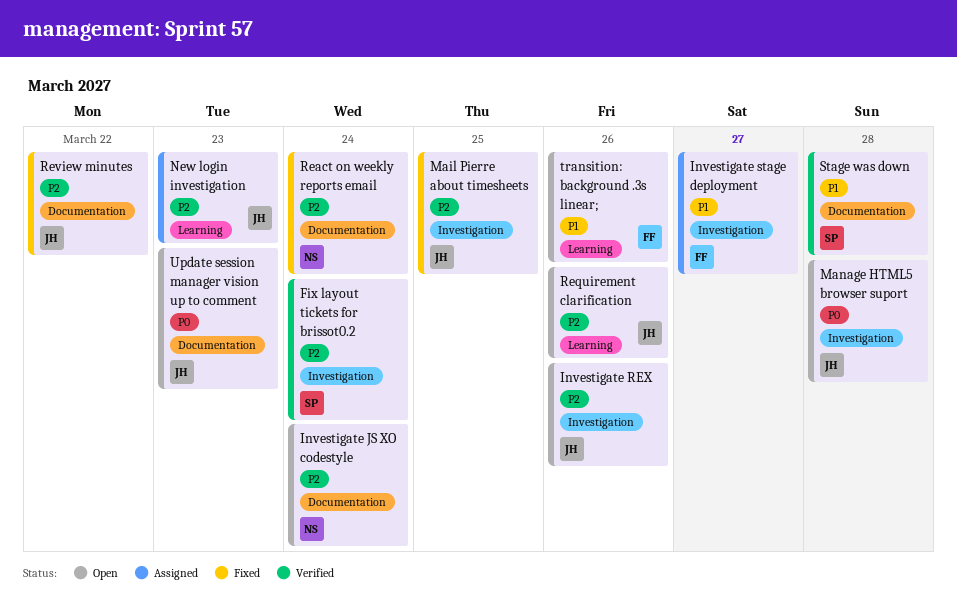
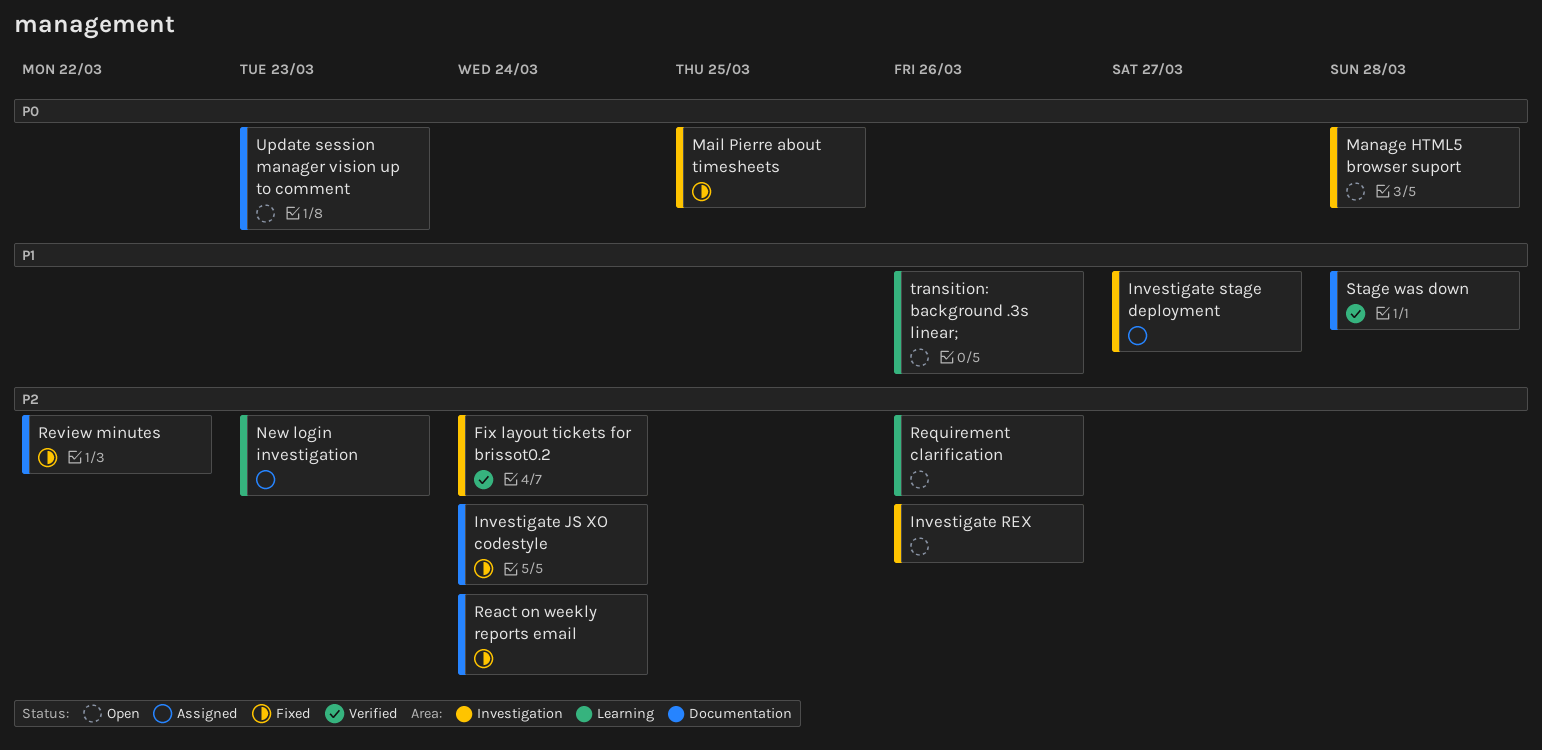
Investigate JS XO codestyle, status: Open -> Fixed
Mail Pierre about timesheets, priority: P2 -> P0

